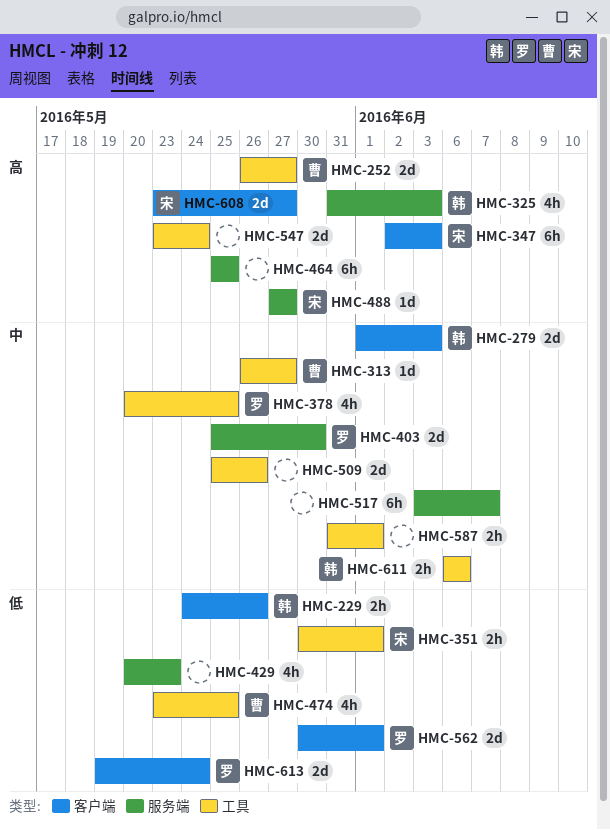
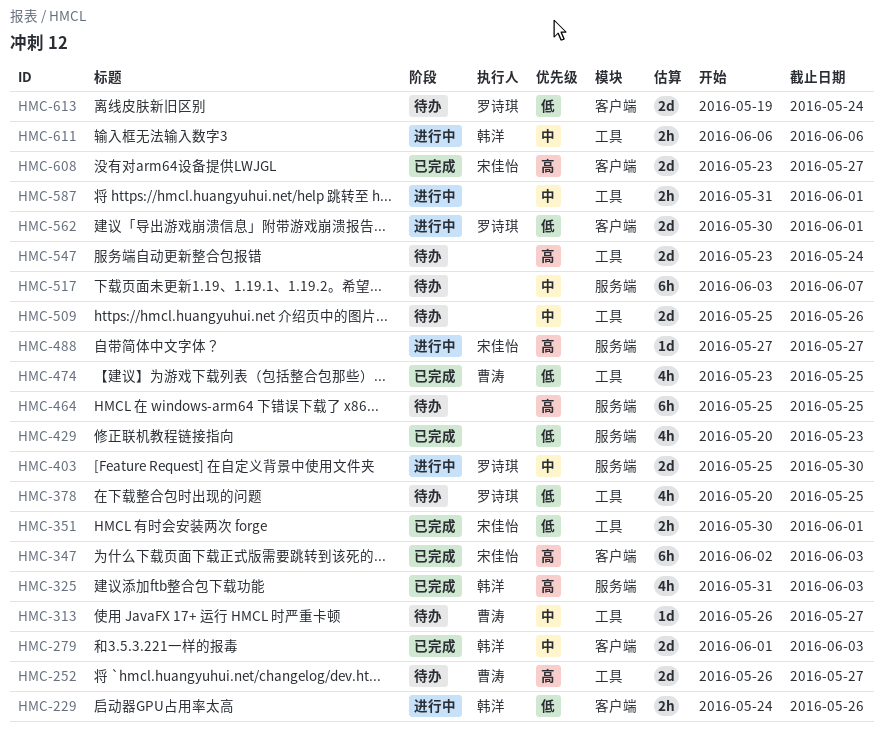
HMC-378, priority: 中 -> 低

